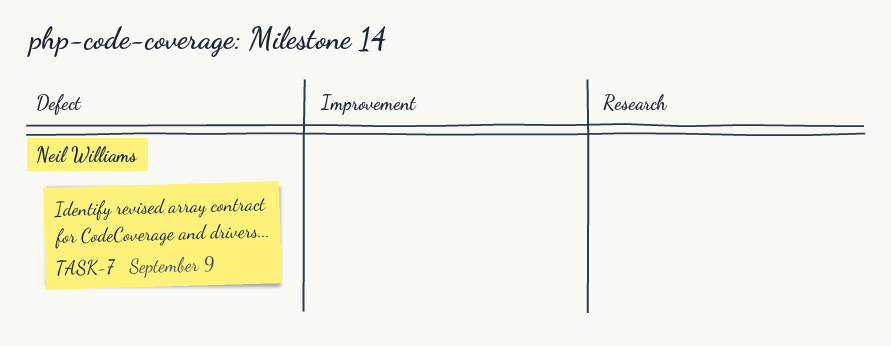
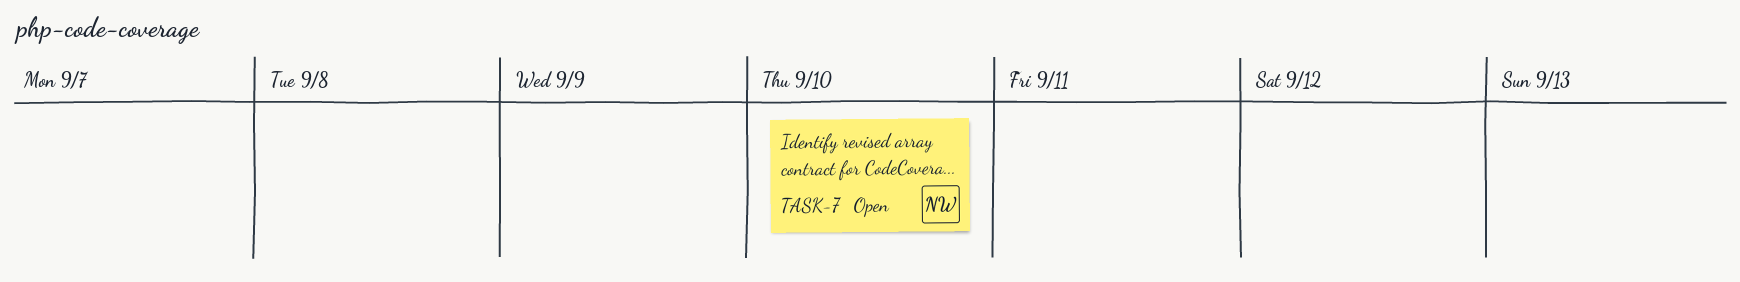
TASK-7, due: Sep 9 -> Sep 10

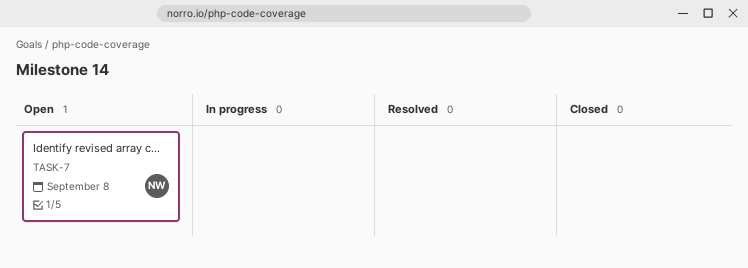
TASK-7, due: Sep 10 -> Sep 8

